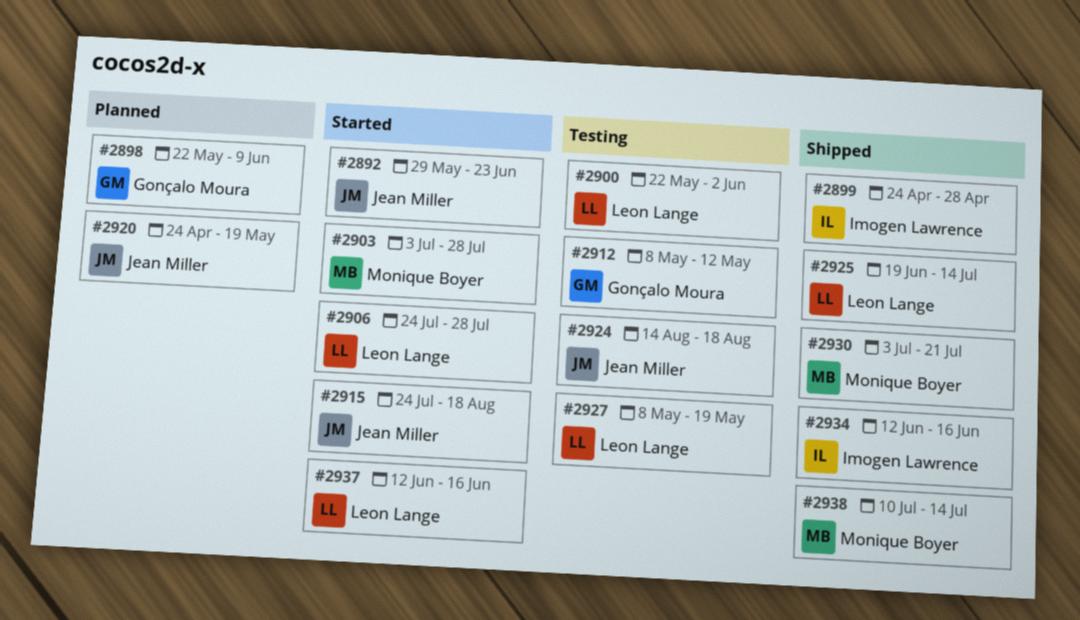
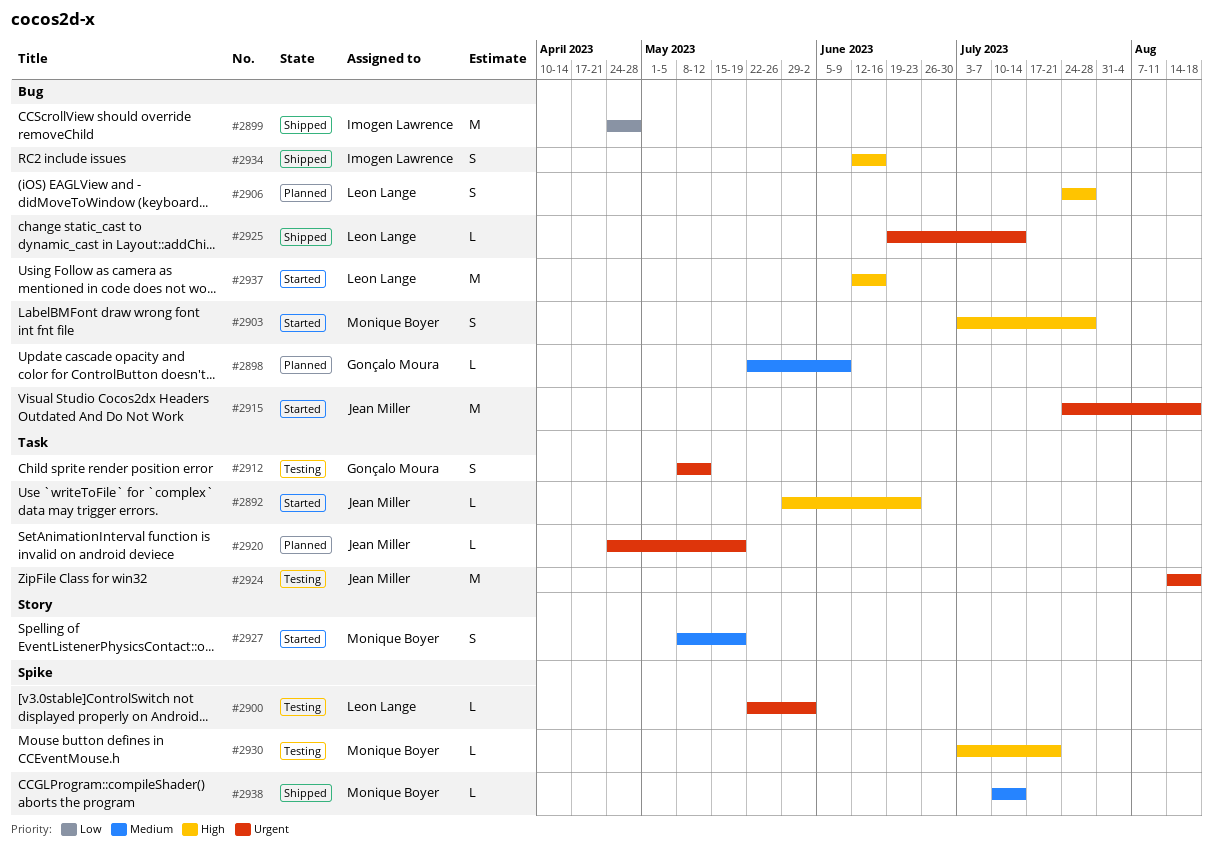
#2906, status: Started -> Planned
#2927, status: Testing -> Started
#2927, owner: Leon Lange -> Monique Boyer
#2930, status: Shipped -> Testing

